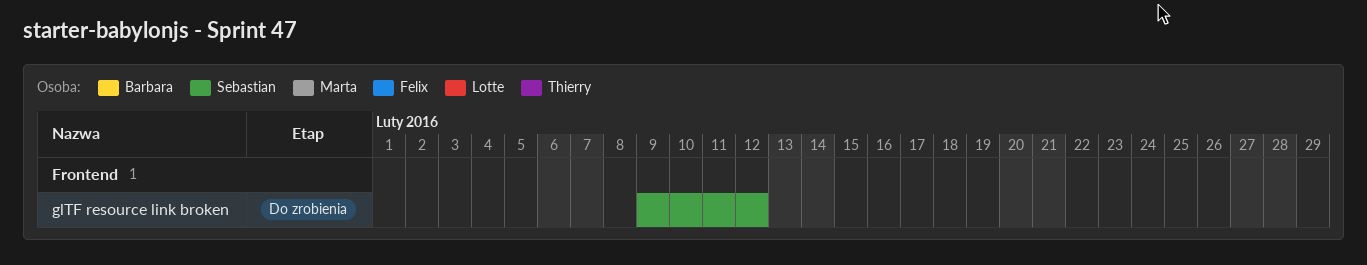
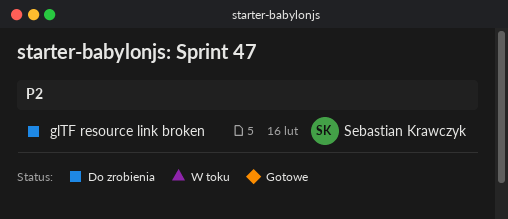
glTF resource link broken, due: Feb 12 -> Feb 16

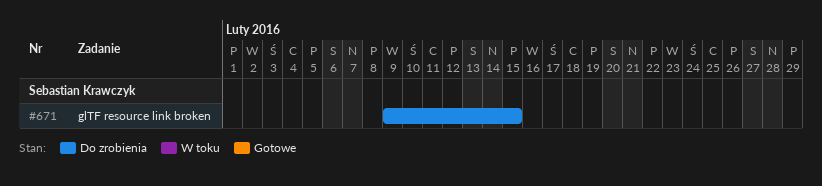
glTF resource link broken, due: Feb 16 -> Feb 15

